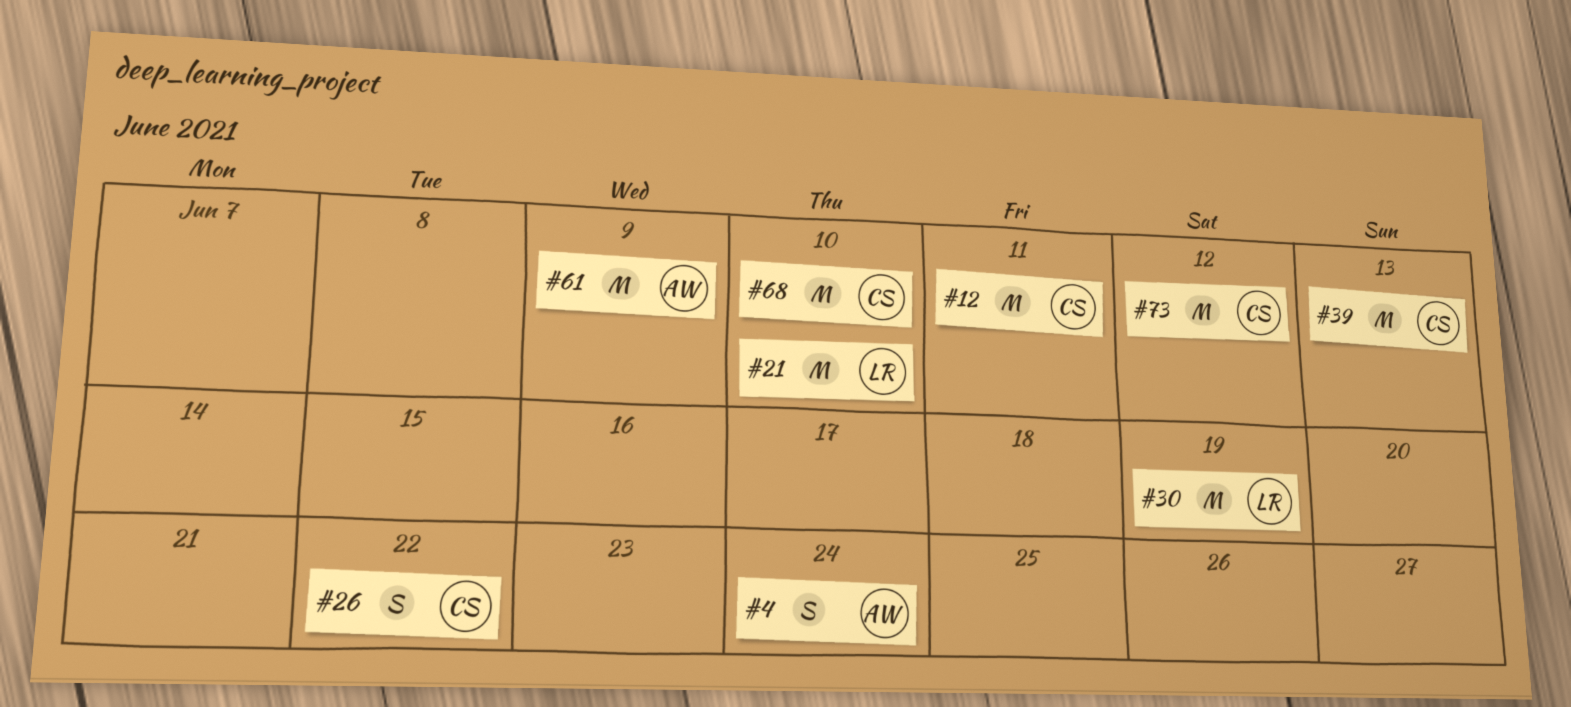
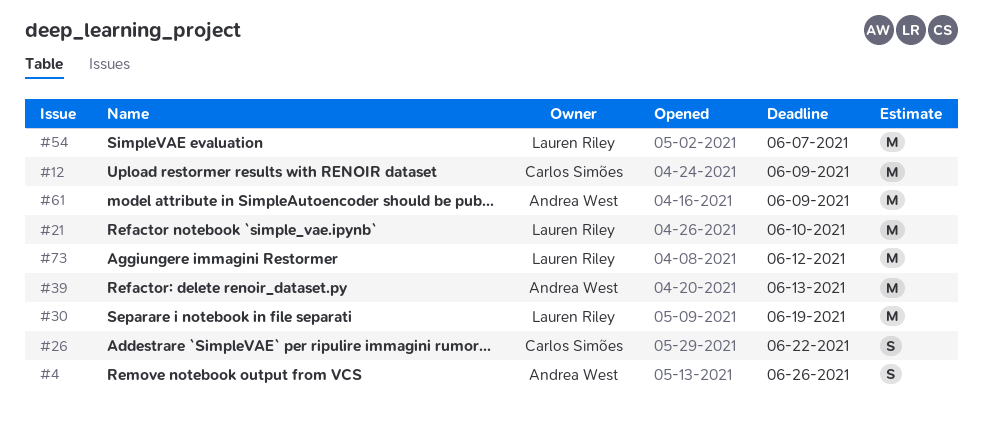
#4, due: Jun 24 -> Jun 26
#12, due: Jun 11 -> Jun 9
#39, owner: Carlos Simões -> Andrea West
#54: none -> present
#68: present -> none
#73, owner: Carlos Simões -> Lauren Riley

